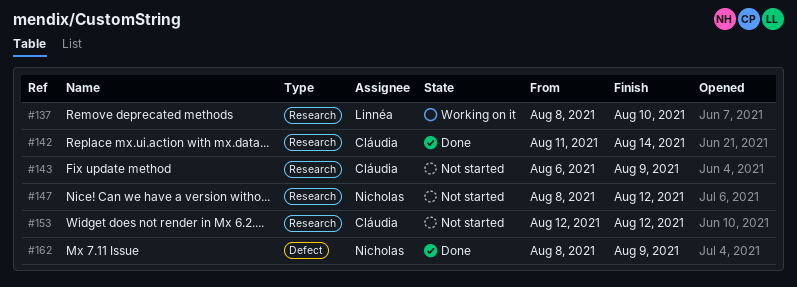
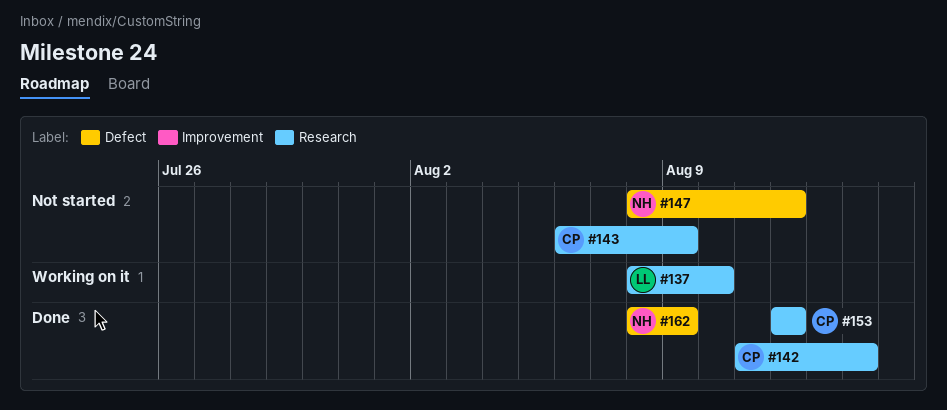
#147, label: Research -> Defect
#153, status: Not started -> Done

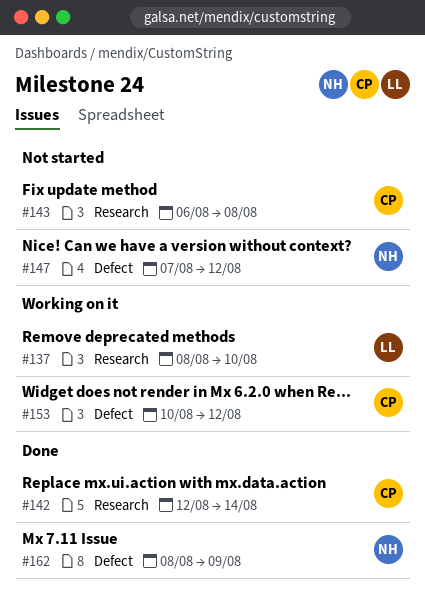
#142, start: Aug 11 -> Aug 12
#143, due: Aug 9 -> Aug 8
#147, start: Aug 8 -> Aug 7
#153, status: Done -> Working on it
#153, label: Research -> Defect
#153, start: Aug 12 -> Aug 10

